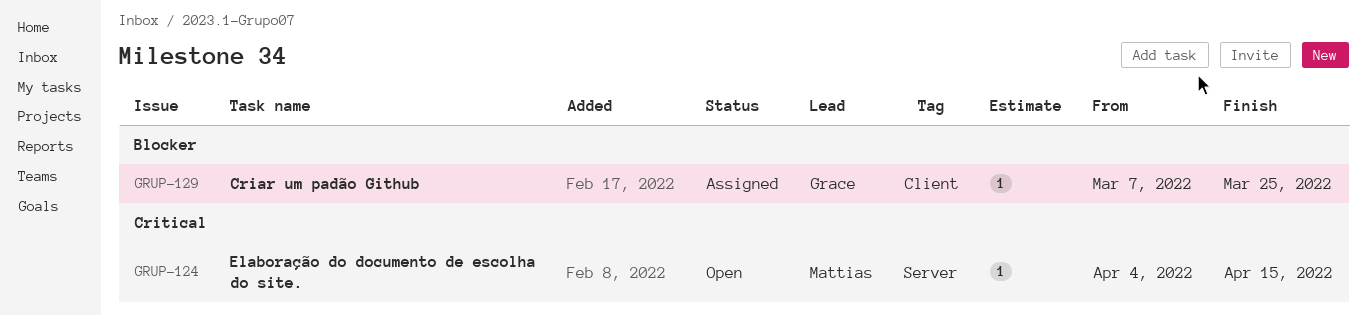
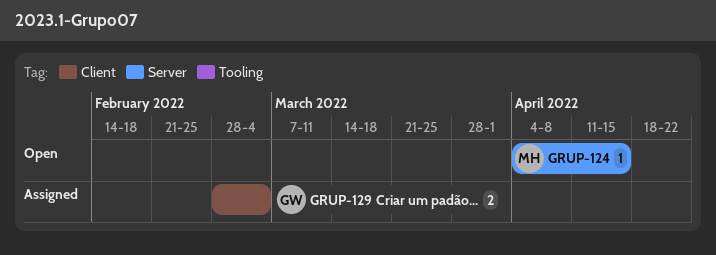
GRUP-129, estimate: 1 -> 2
GRUP-129, start: Mar 7 -> Feb 28
GRUP-129, due: Mar 25 -> Mar 4

